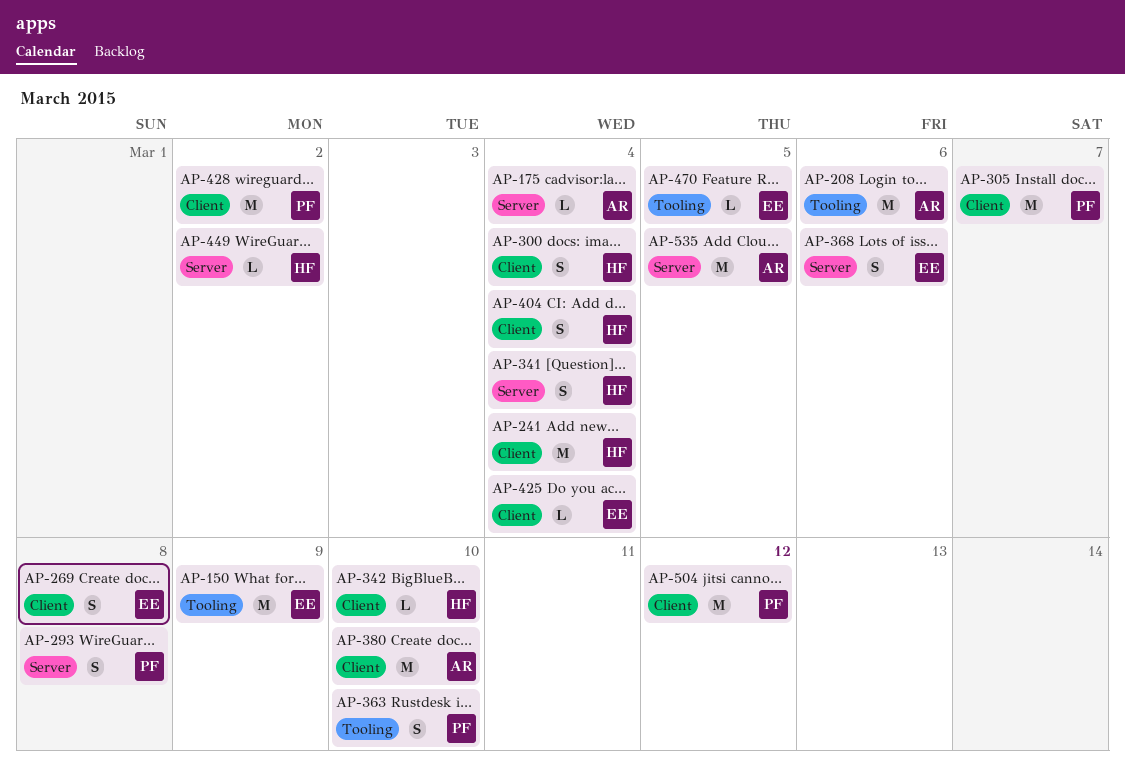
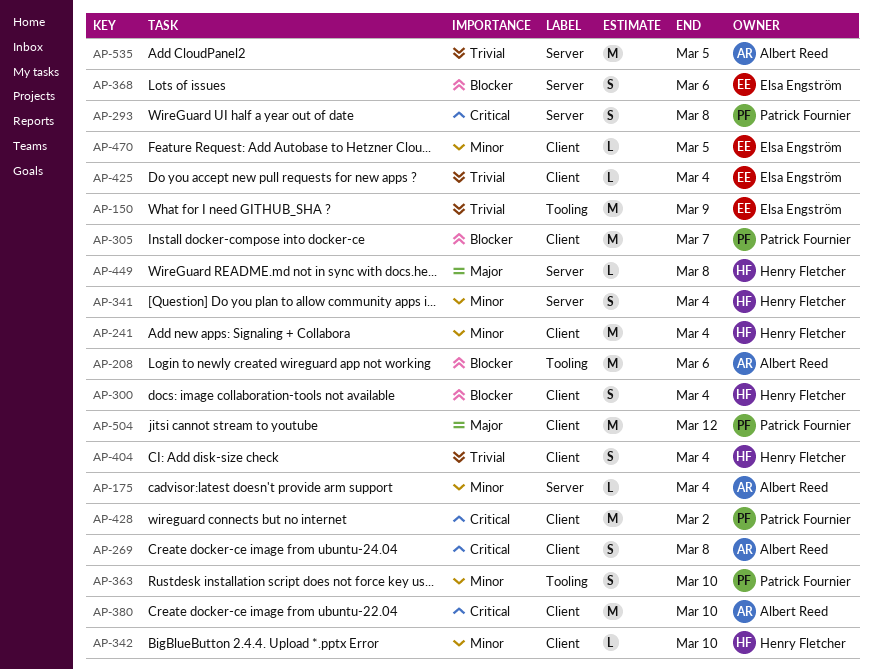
AP-269, owner: Elsa Engström -> Albert Reed
AP-449, due: Mar 2 -> Mar 8
AP-470, label: Tooling -> Client

